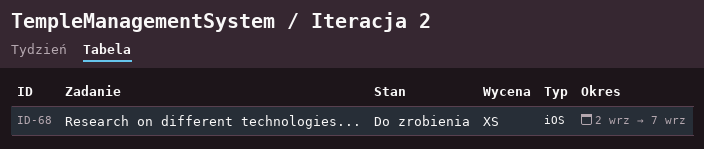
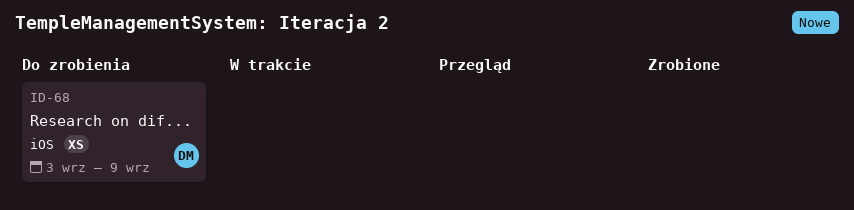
ID-68, start: Sep 2 -> Sep 3
ID-68, due: Sep 7 -> Sep 9

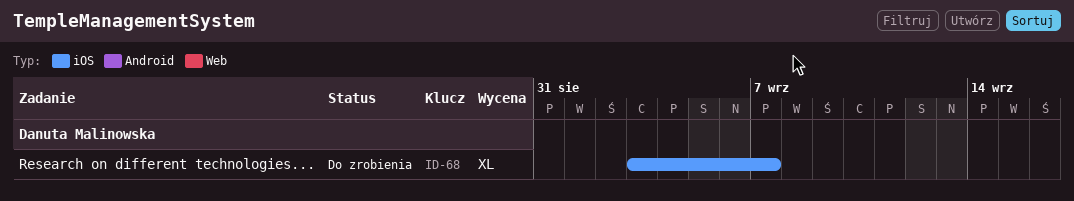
ID-68, estimate: XS -> XL
ID-68, due: Sep 9 -> Sep 7

